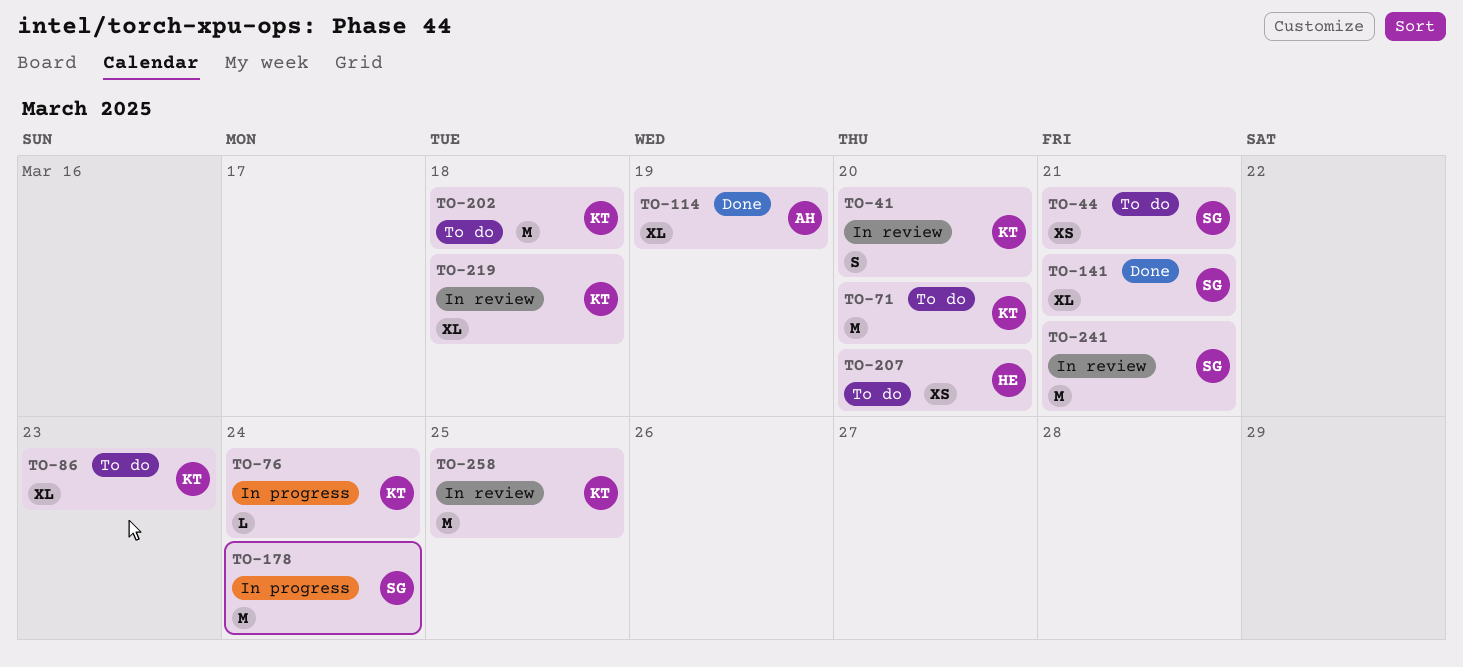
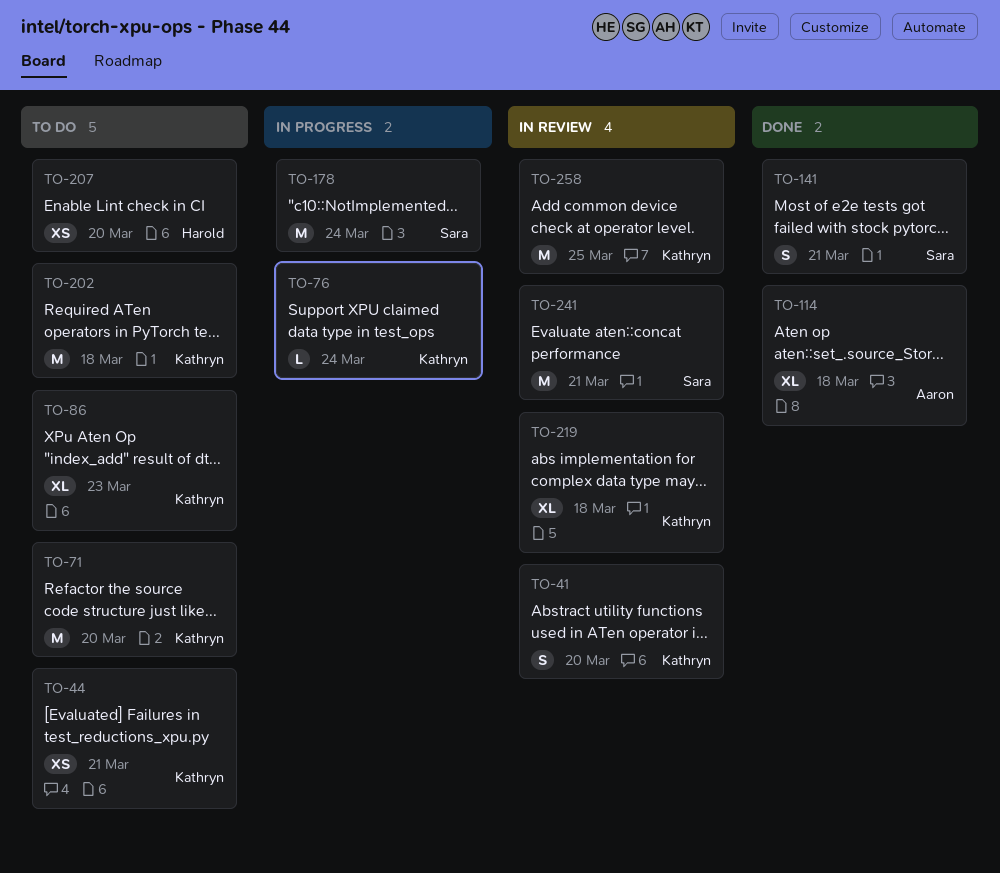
TO-44, owner: Sara -> Kathryn
TO-114, due: Mar 19 -> Mar 18
TO-141, estimate: XL -> S

